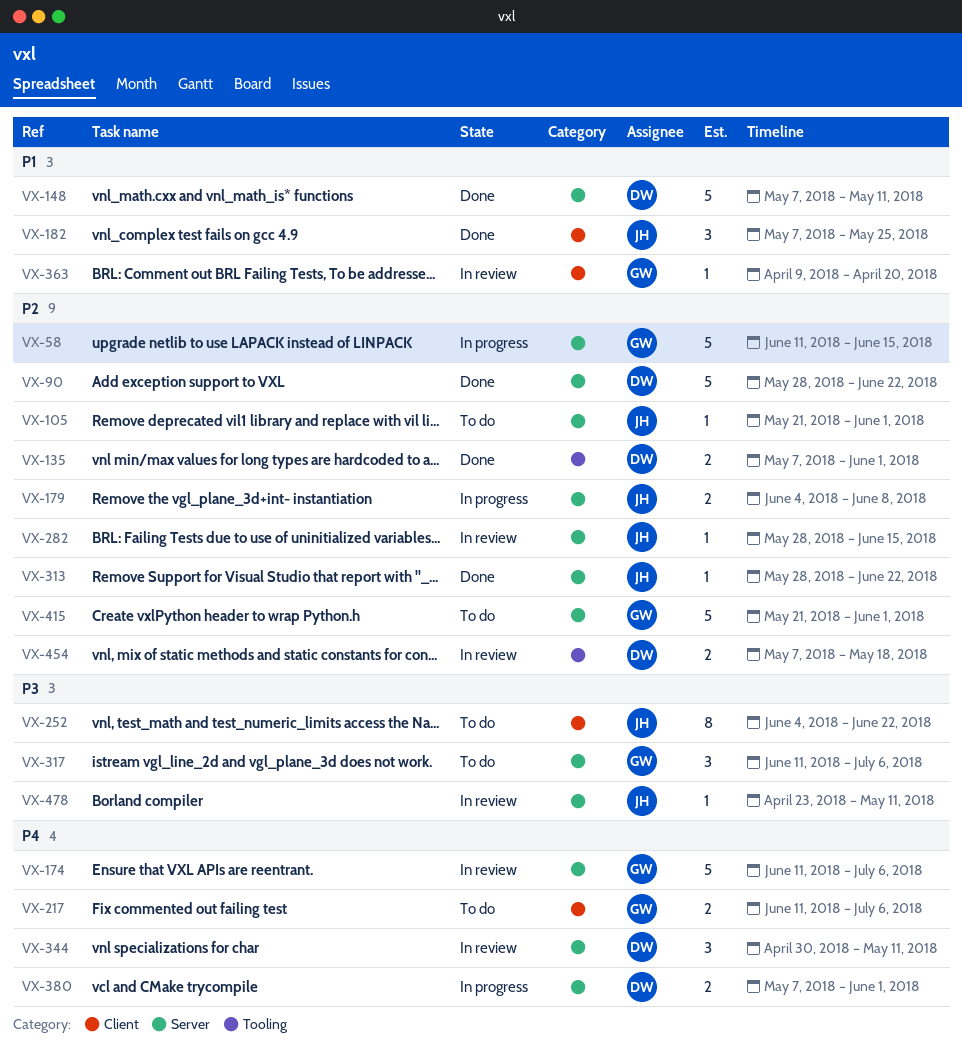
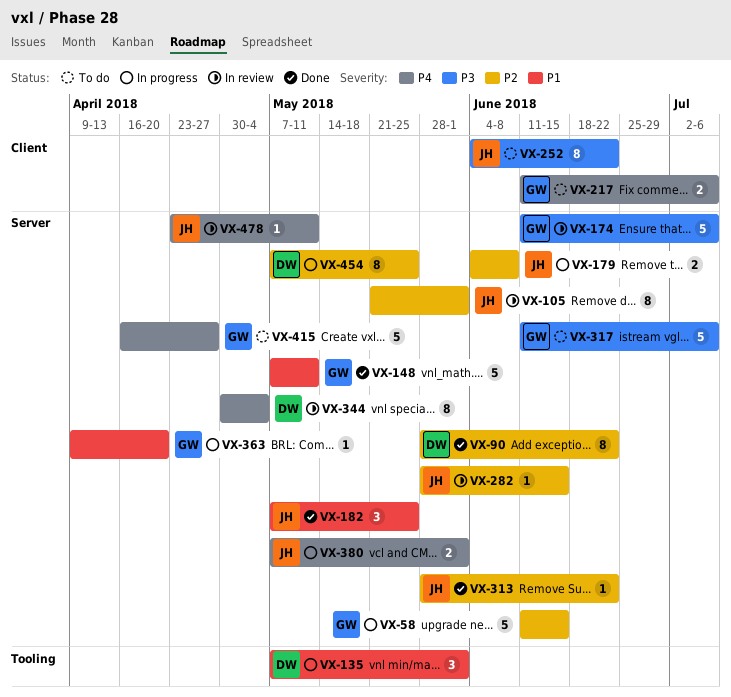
VX-90, estimate: 5 -> 8
VX-105, status: To do -> In review
VX-105, estimate: 1 -> 8
VX-135, status: Done -> In progress
VX-135, priority: P2 -> P1
VX-135, estimate: 2 -> 3
VX-148, owner: DW -> GW
VX-174, priority: P4 -> P3
VX-182, label: Client -> Server
VX-317, estimate: 3 -> 5
VX-344, estimate: 3 -> 8
VX-344, due: May 11 -> May 4
VX-363, status: In review -> In progress
VX-363, label: Client -> Server
VX-380, owner: DW -> JH
VX-415, priority: P2 -> P4
VX-415, start: May 21 -> Apr 16
VX-415, due: Jun 1 -> Apr 27
VX-454, status: In review -> In progress
VX-454, label: Tooling -> Server
VX-454, estimate: 2 -> 8
VX-454, due: May 18 -> May 25
VX-478, priority: P3 -> P4

